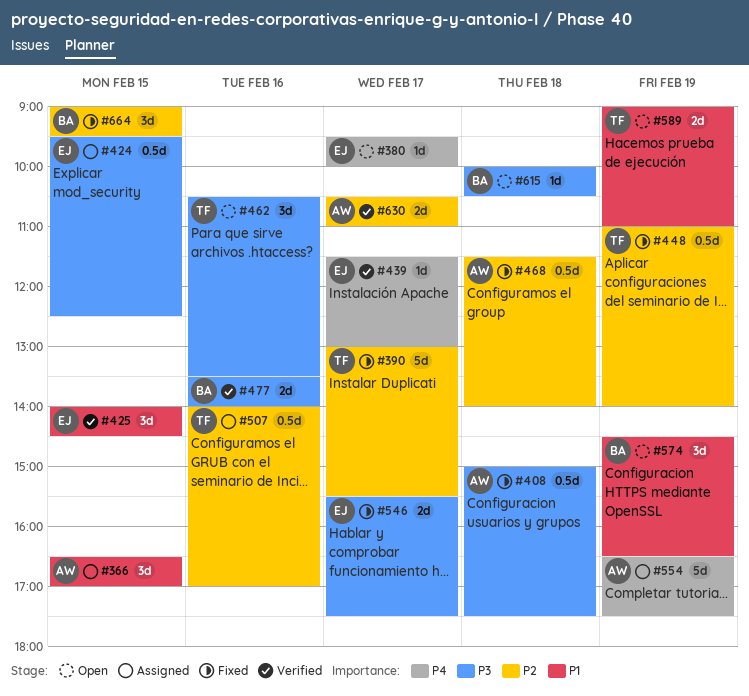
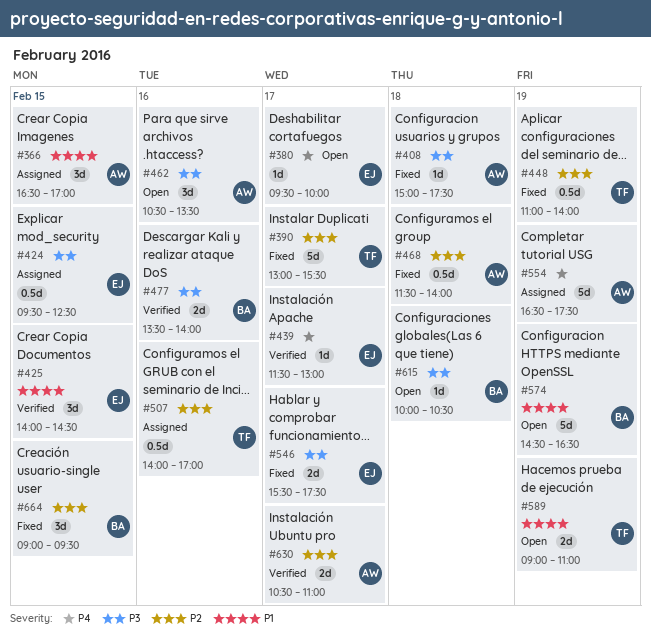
#408, estimate: 0.5d -> 1d
#462, owner: TF -> AW
#574, estimate: 3d -> 5d

